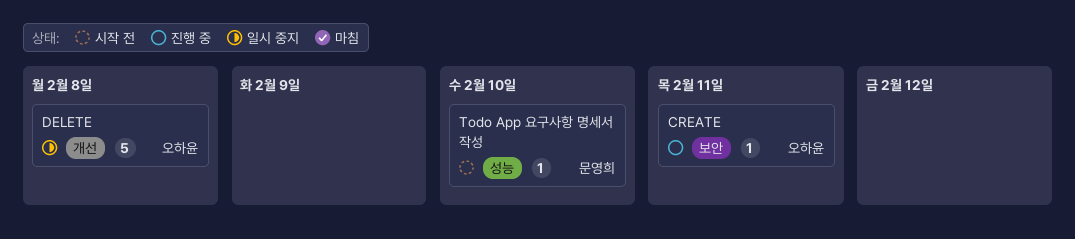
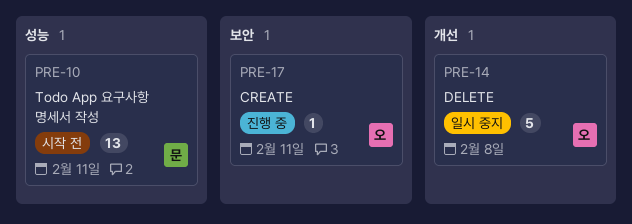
Todo App 요구사항 명세서 작성, estimate: 1 -> 13
Todo App 요구사항 명세서 작성, due: Feb 10 -> Feb 11

